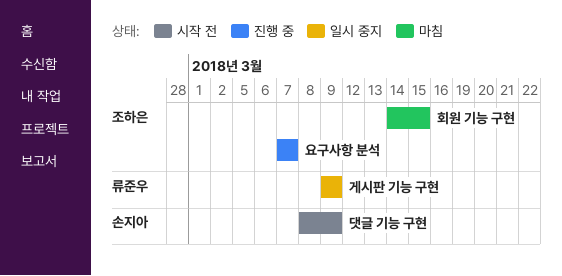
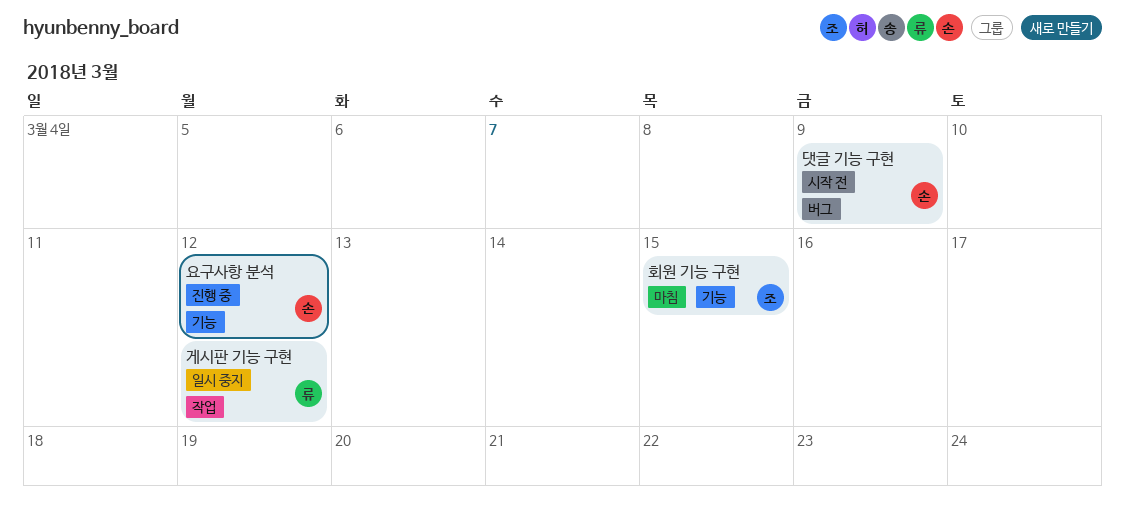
게시판 기능 구현, due: Mar 9 -> Mar 12
요구사항 분석, owner: 조하은 -> 손지아
요구사항 분석, due: Mar 7 -> Mar 12

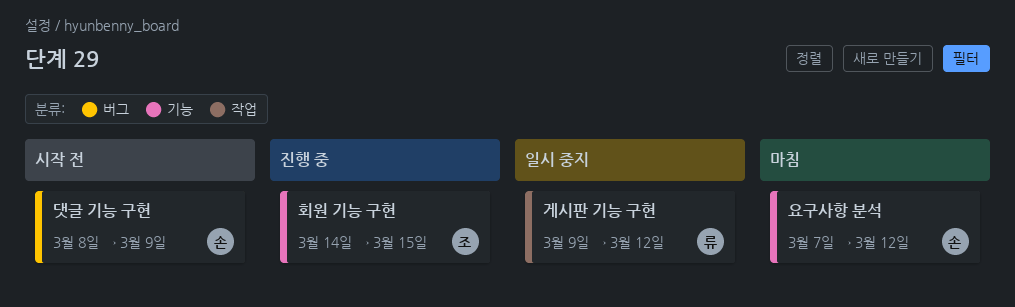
요구사항 분석, status: 진행 중 -> 마침
회원 기능 구현, status: 마침 -> 진행 중

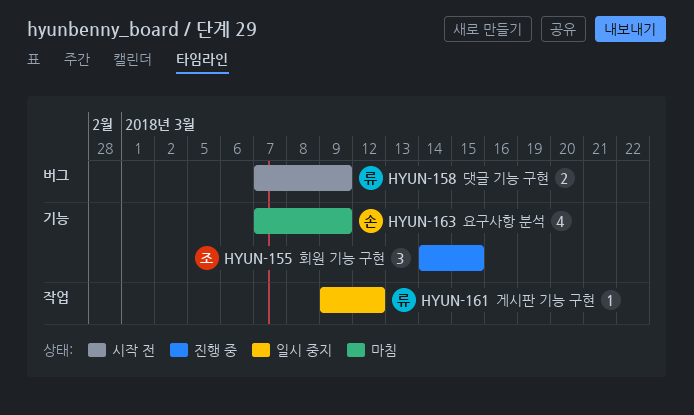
댓글 기능 구현, owner: 손 -> 류
댓글 기능 구현, start: Mar 8 -> Mar 7
요구사항 분석, due: Mar 12 -> Mar 9

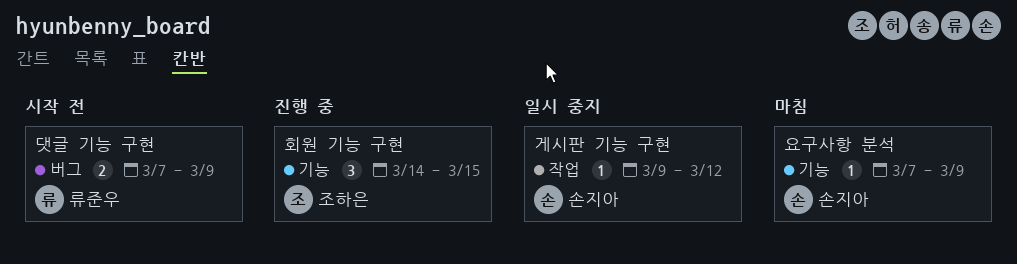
게시판 기능 구현, owner: 류준우 -> 손지아
요구사항 분석, estimate: 4 -> 1

